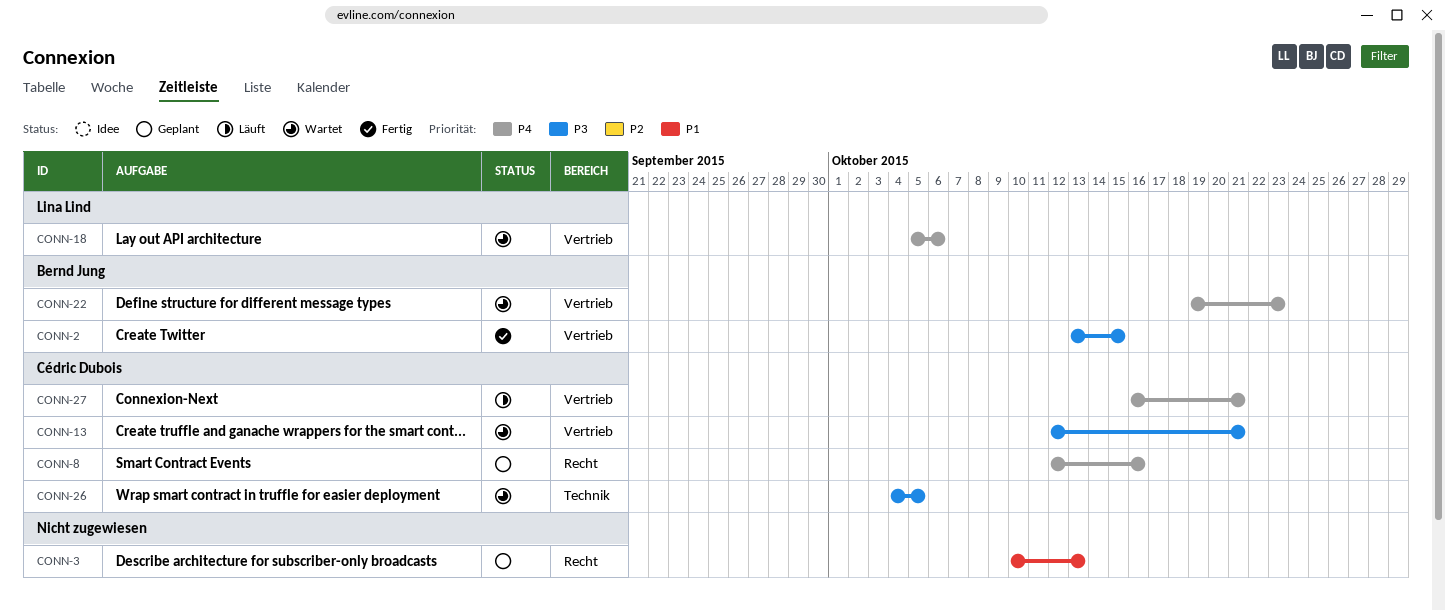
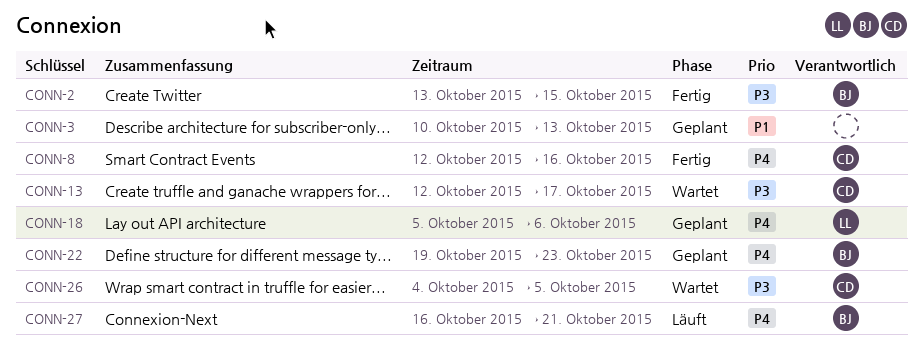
CONN-8, status: Geplant -> Fertig
CONN-13, due: Oct 21 -> Oct 17
CONN-18, status: Wartet -> Geplant
CONN-22, status: Wartet -> Geplant
CONN-27, owner: Cédric Dubois -> Bernd Jung

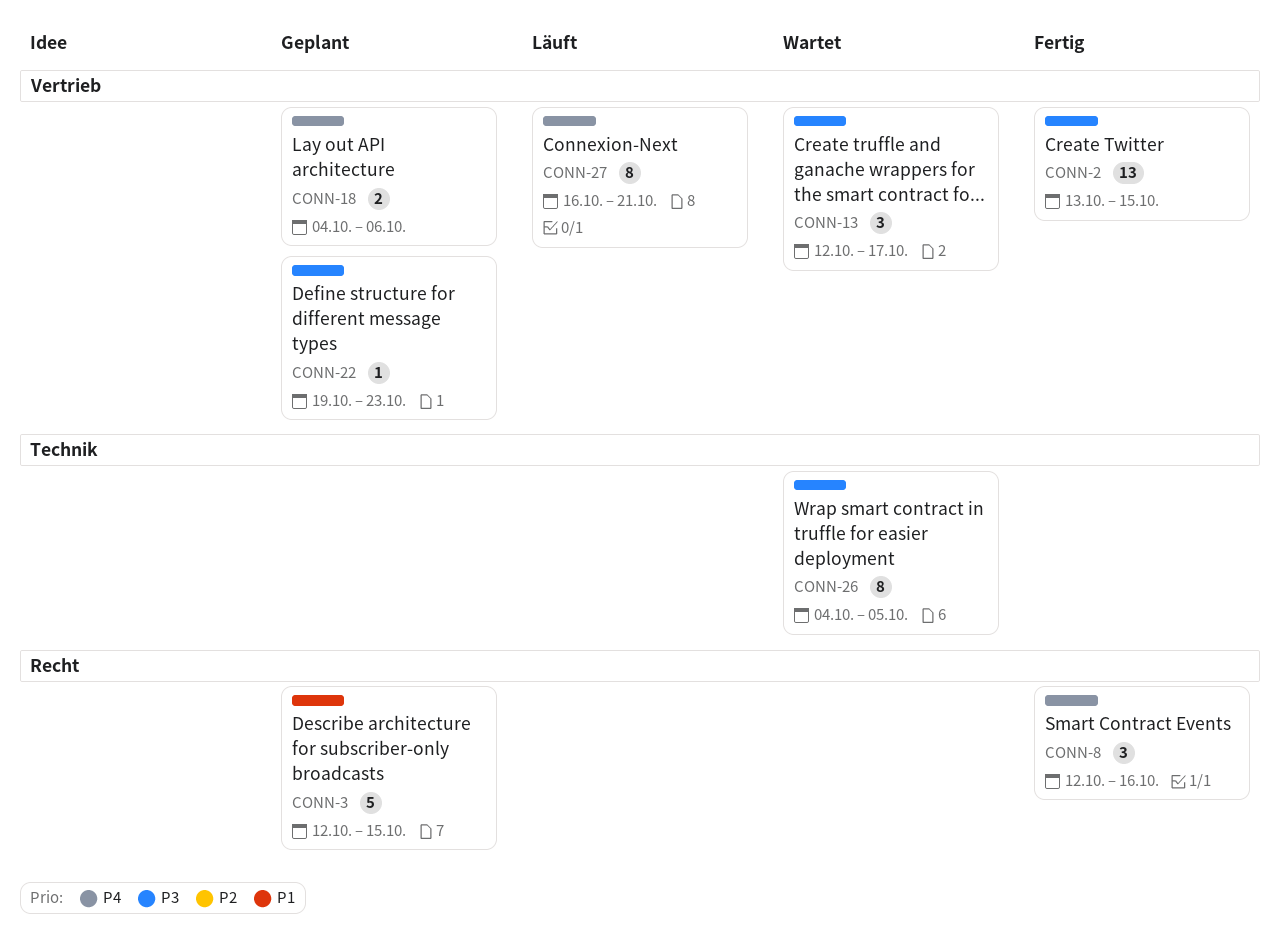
CONN-3, start: Oct 10 -> Oct 12
CONN-3, due: Oct 13 -> Oct 15
CONN-18, start: Oct 5 -> Oct 4
CONN-22, priority: P4 -> P3

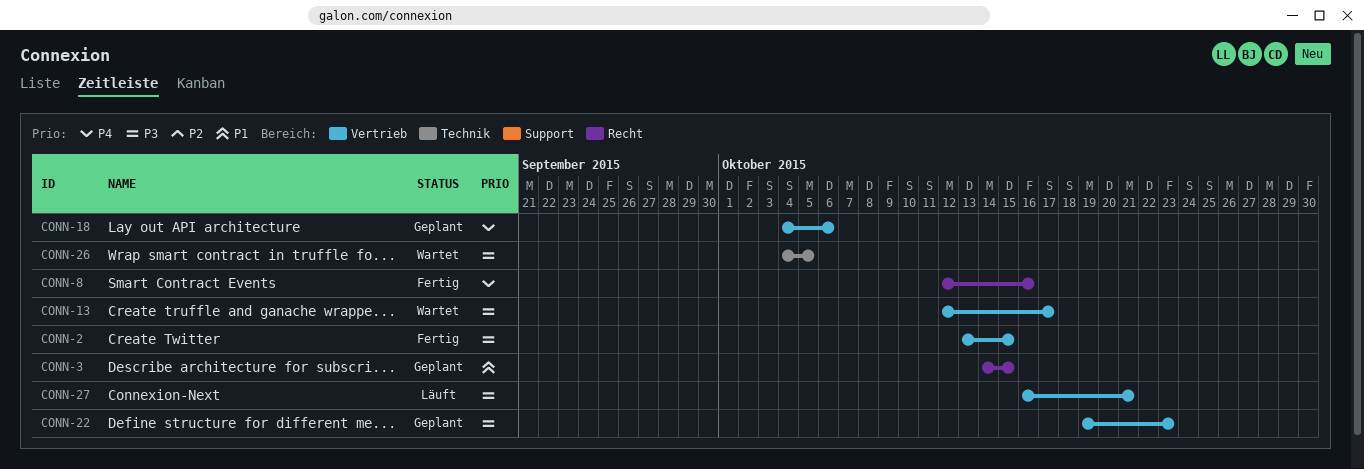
CONN-3, start: Oct 12 -> Oct 14
CONN-27, priority: P4 -> P3

